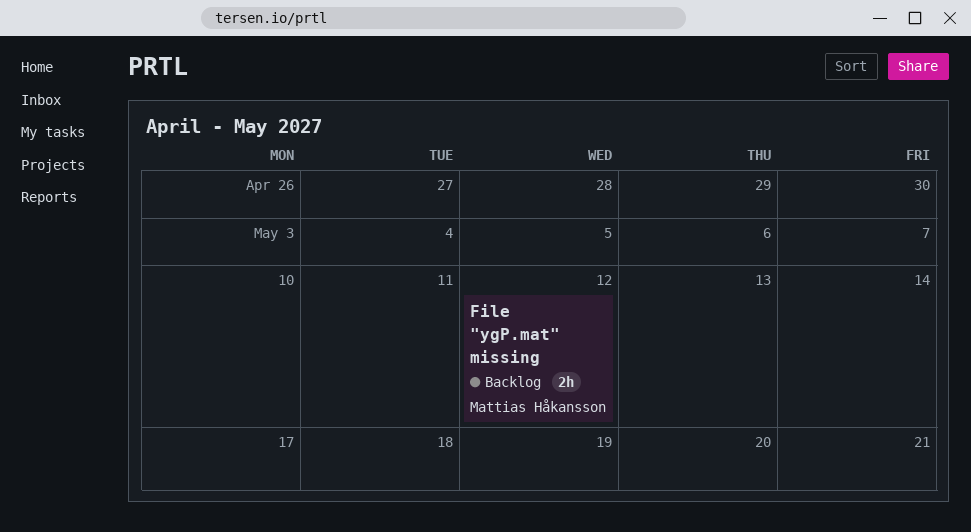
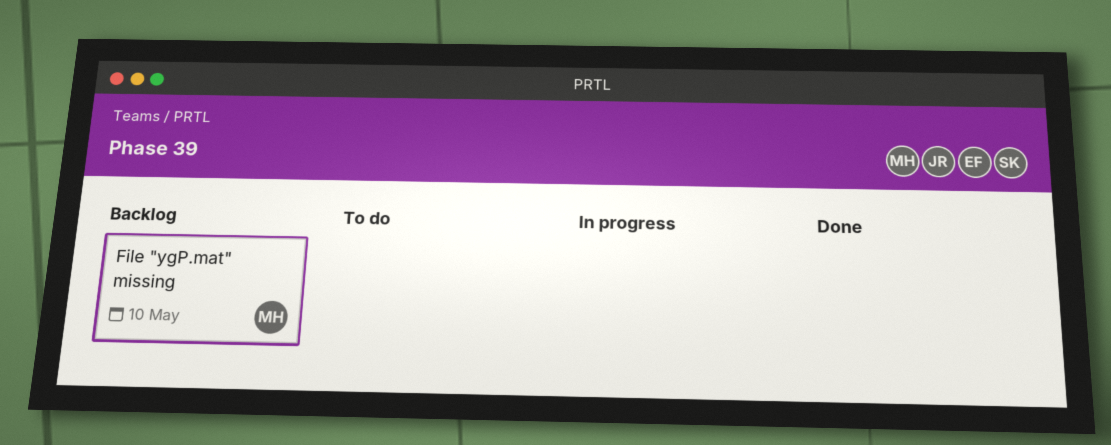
File "ygP.mat" missing, due: May 12 -> May 10

